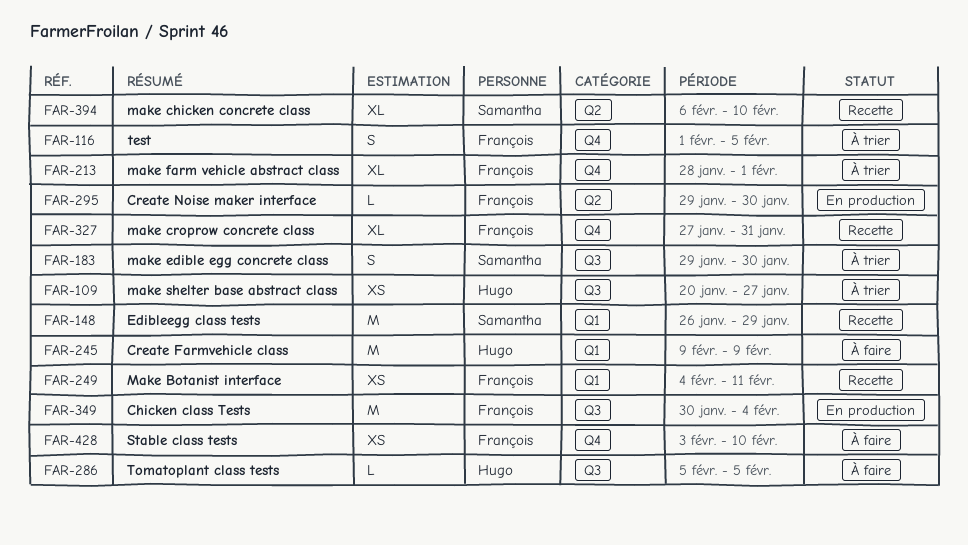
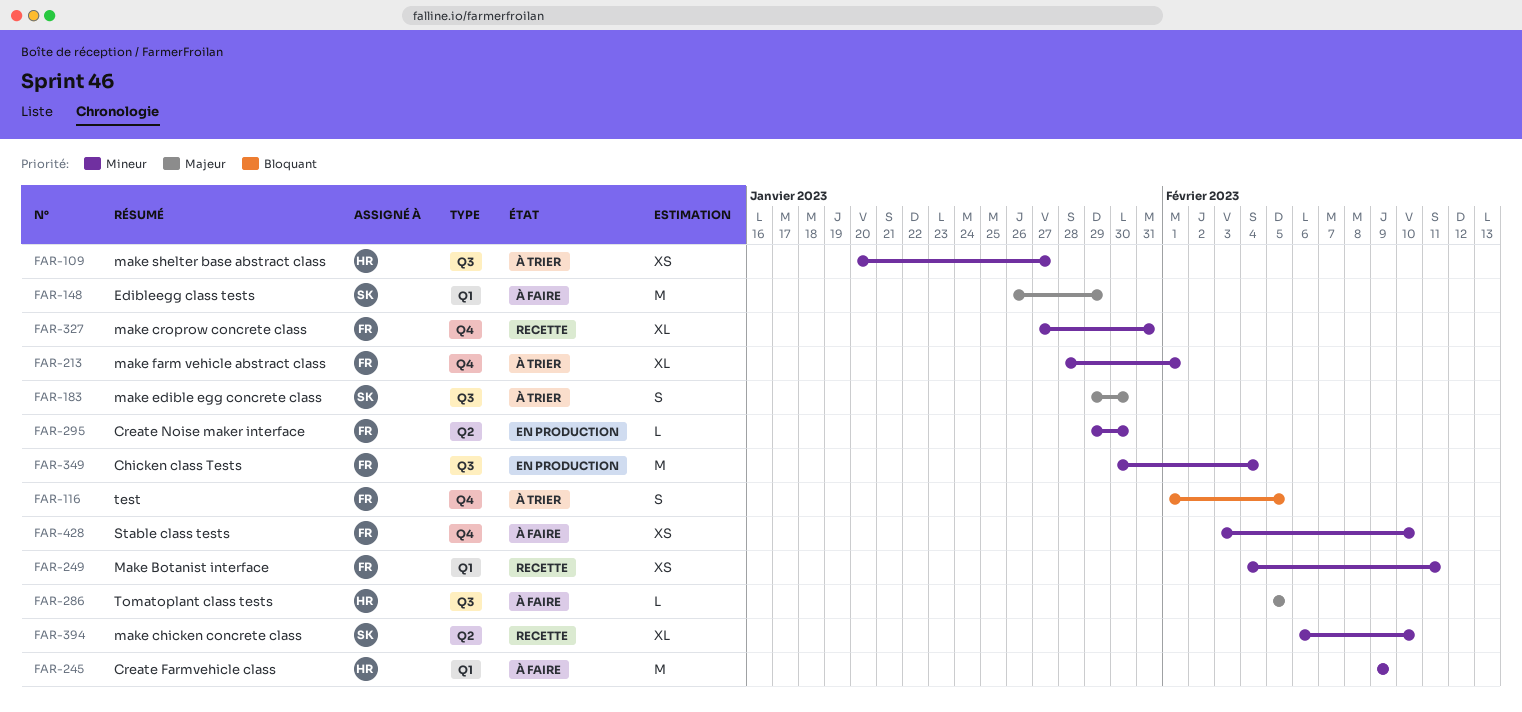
FAR-148, status: Recette -> À faire

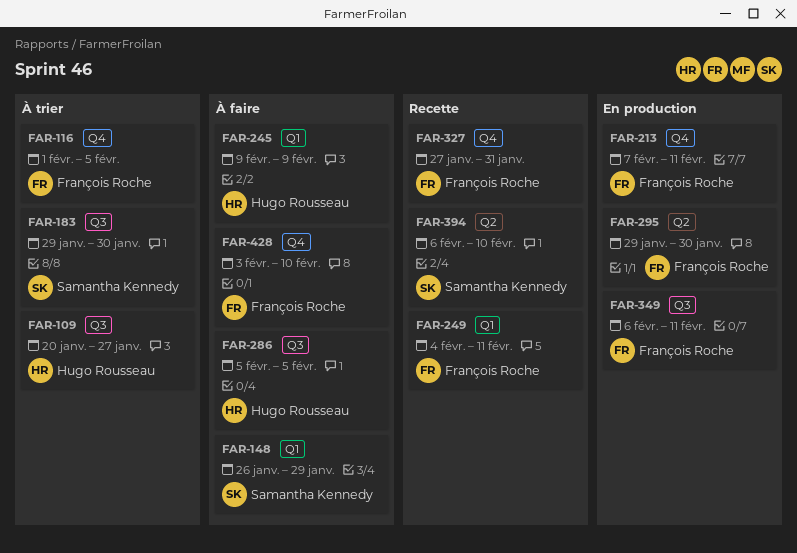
FAR-213, status: À trier -> En production
FAR-213, start: Jan 28 -> Feb 7
FAR-213, due: Feb 1 -> Feb 11
FAR-349, start: Jan 30 -> Feb 6
FAR-349, due: Feb 4 -> Feb 11

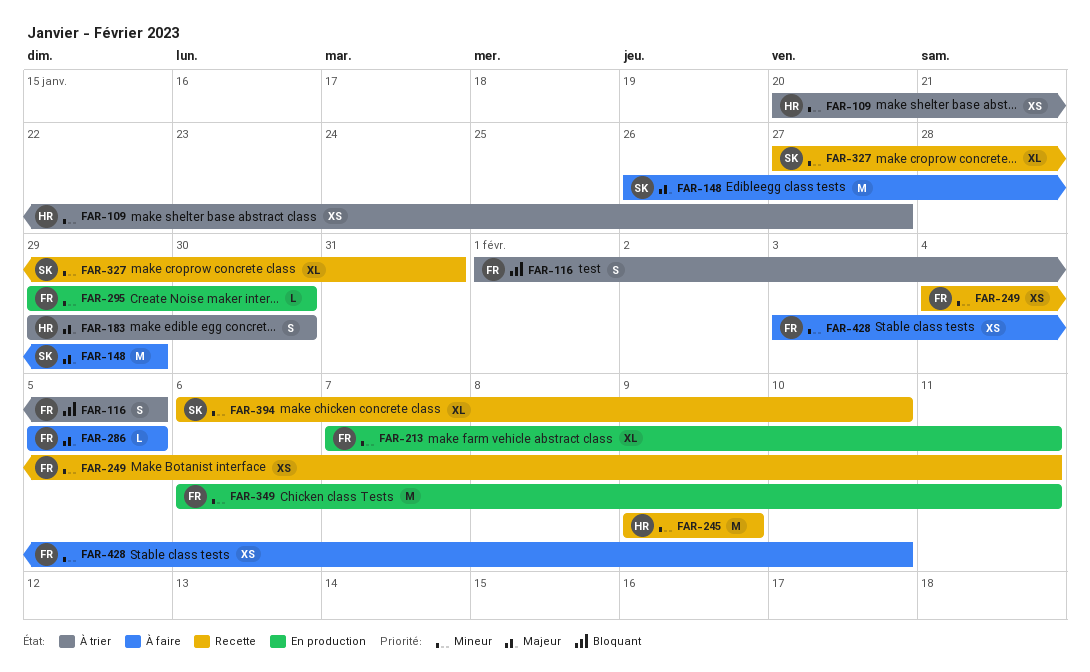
FAR-183, owner: Samantha Kennedy -> Hugo Rousseau
FAR-245, status: À faire -> Recette
FAR-286, owner: Hugo Rousseau -> François Roche
FAR-327, owner: François Roche -> Samantha Kennedy

